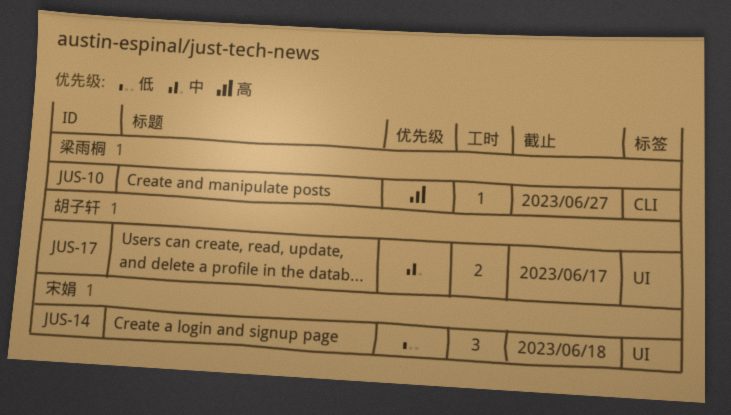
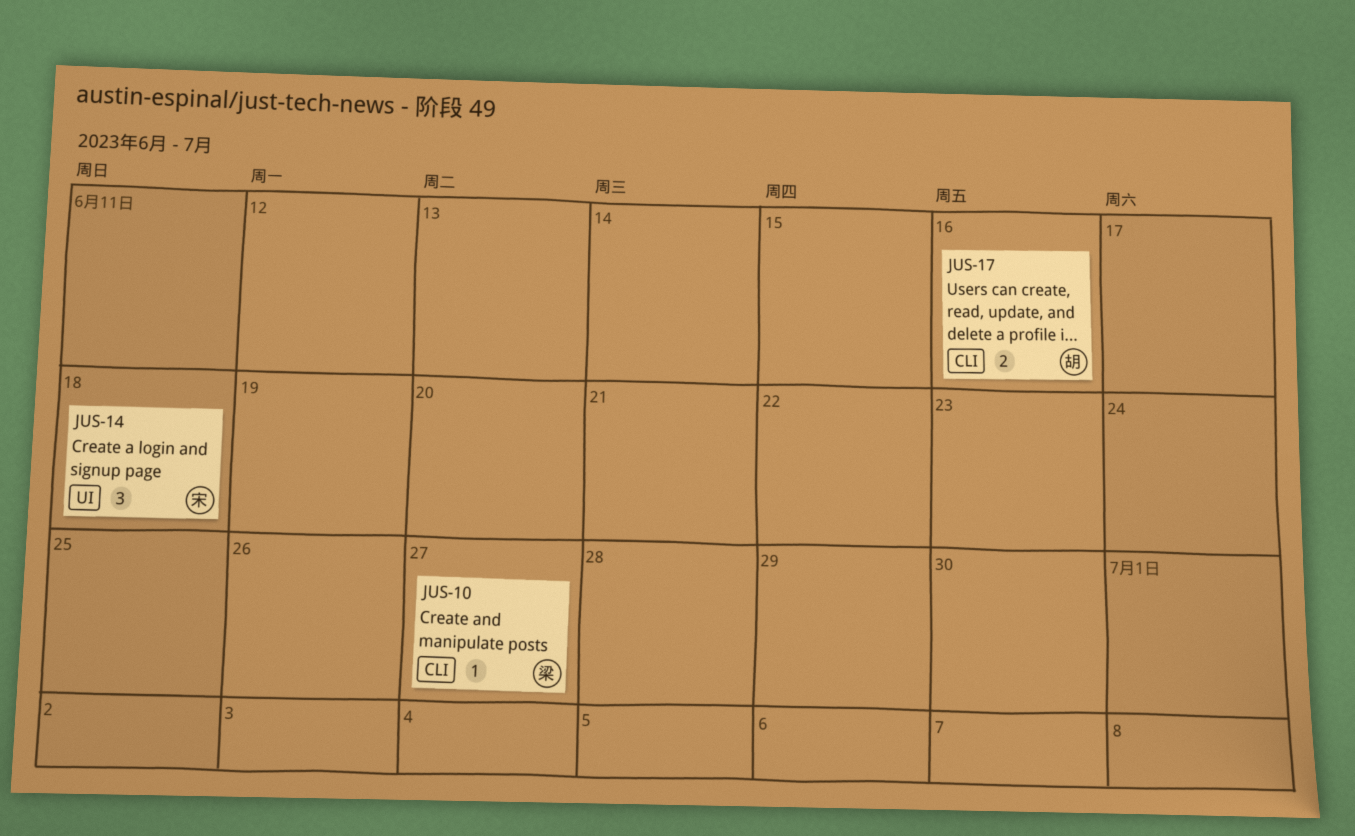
JUS-17, label: UI -> CLI
JUS-17, due: Jun 17 -> Jun 16

